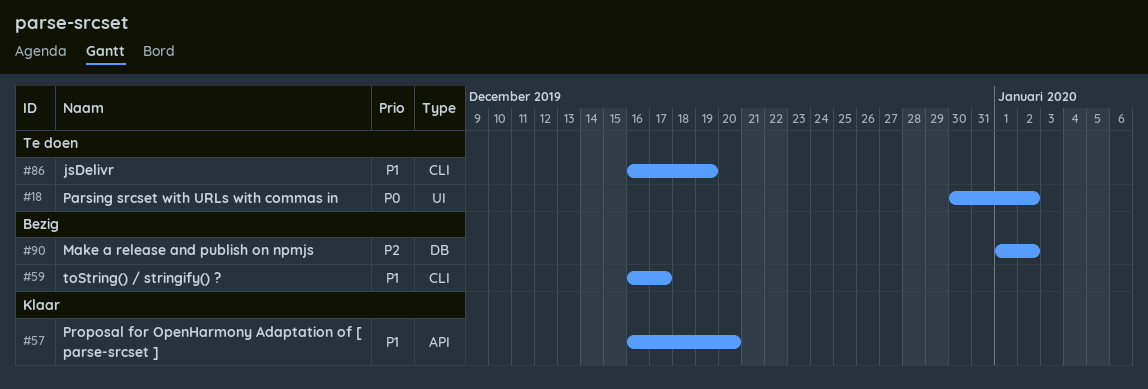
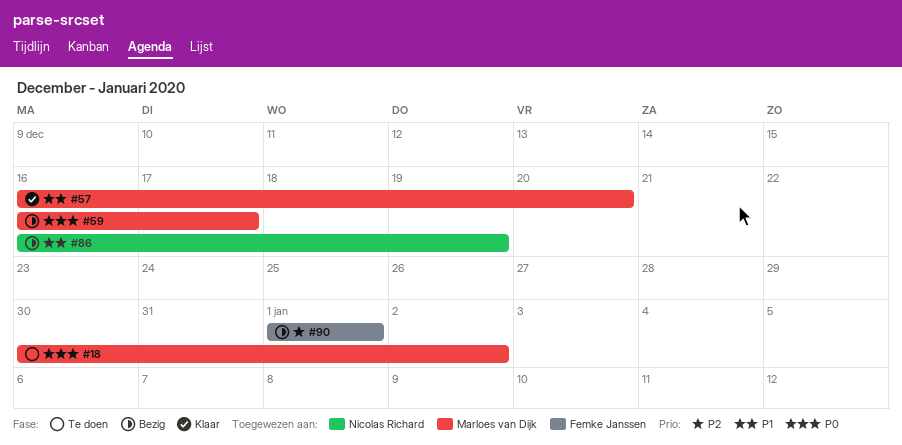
#59, priority: P1 -> P0
#86, status: Te doen -> Bezig
#90, due: Jan 2 -> Jan 1

